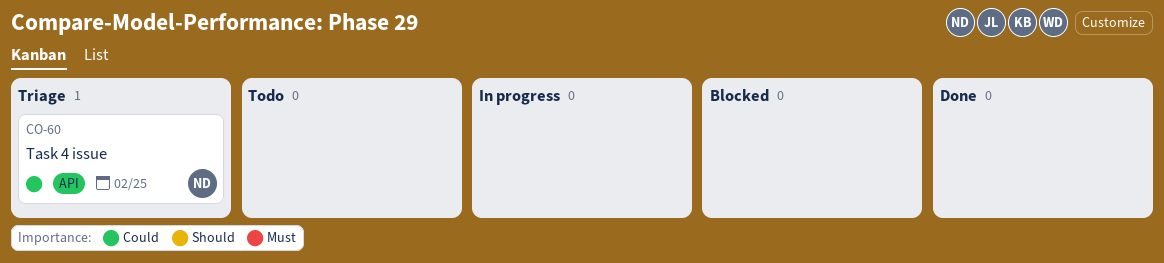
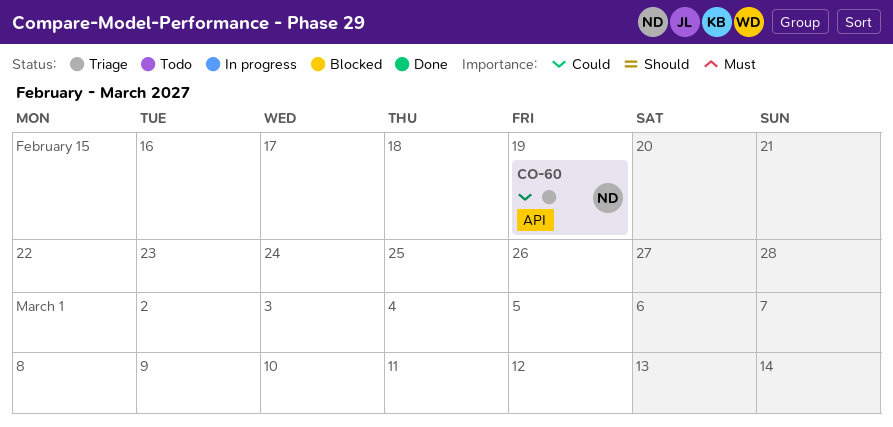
CO-60, due: Feb 25 -> Feb 19

